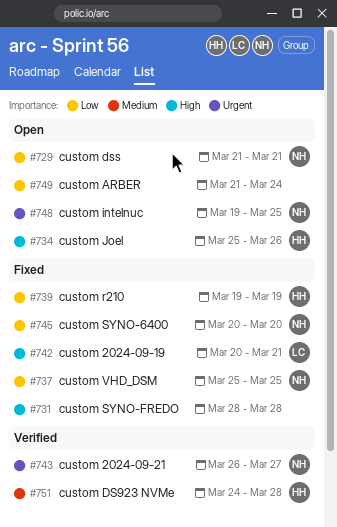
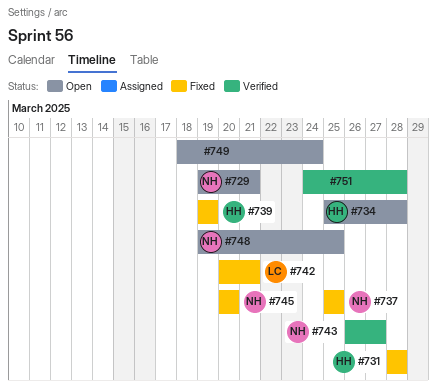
#729, start: Mar 21 -> Mar 19
#731, owner: none -> HH
#734, due: Mar 26 -> Mar 28
#749, start: Mar 21 -> Mar 18
#751, owner: HH -> none

